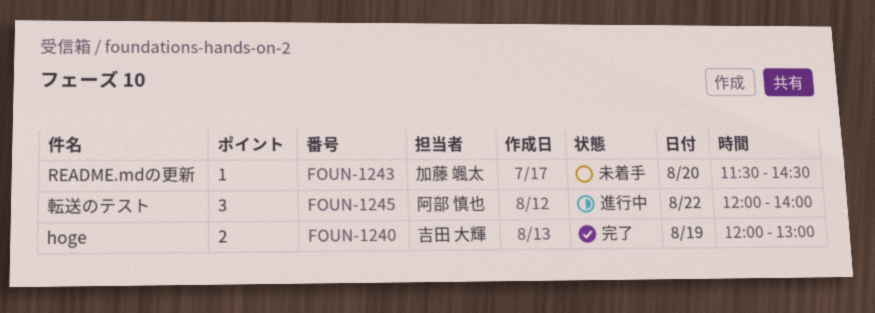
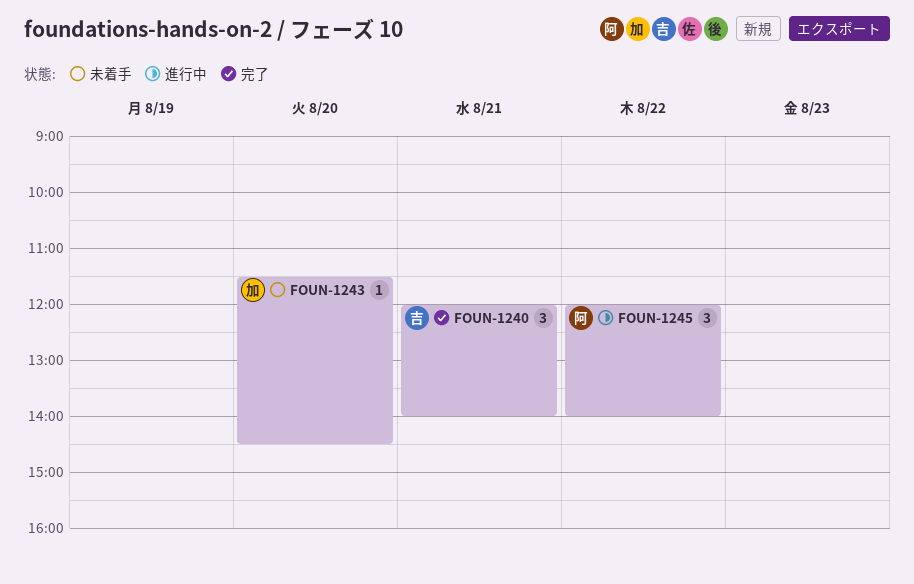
FOUN-1240, estimate: 2 -> 3
FOUN-1240, day: Aug 19 -> Aug 21
FOUN-1240, ends: 13:00 -> 14:00

